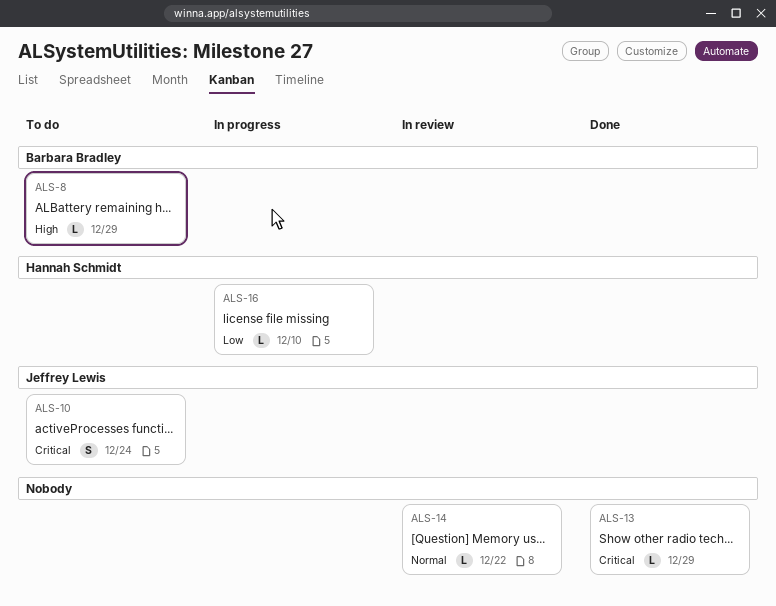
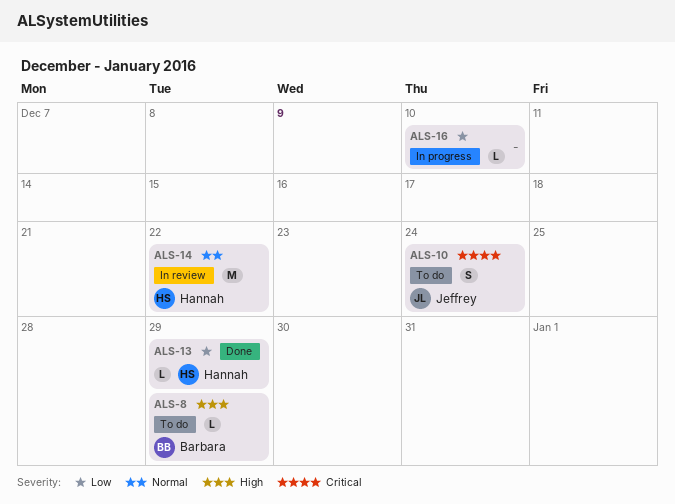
ALS-13, owner: none -> Hannah Schmidt
ALS-13, priority: Critical -> Low
ALS-14, owner: none -> Hannah Schmidt
ALS-14, estimate: L -> M
ALS-16, owner: Hannah Schmidt -> none

